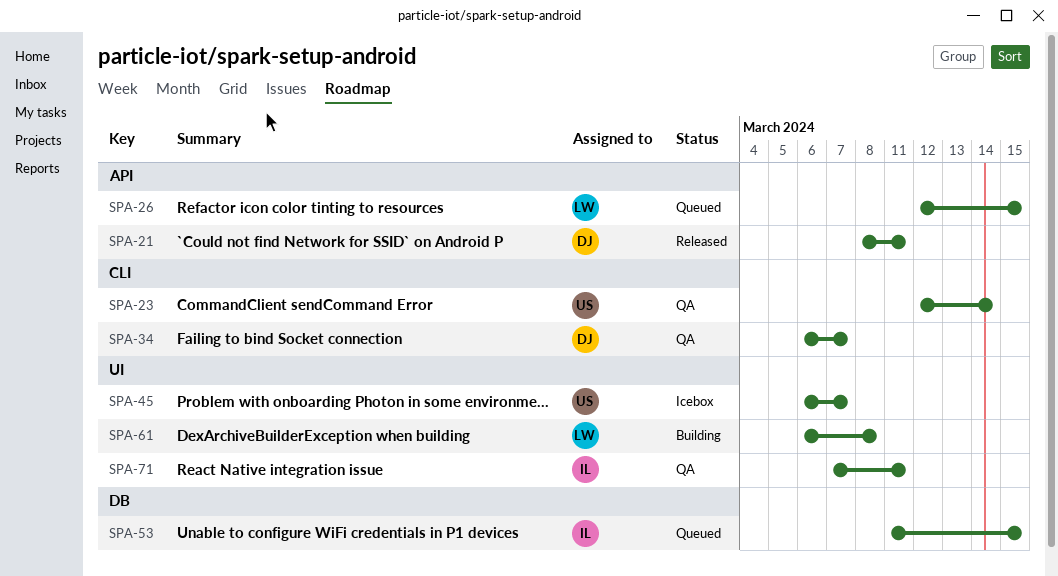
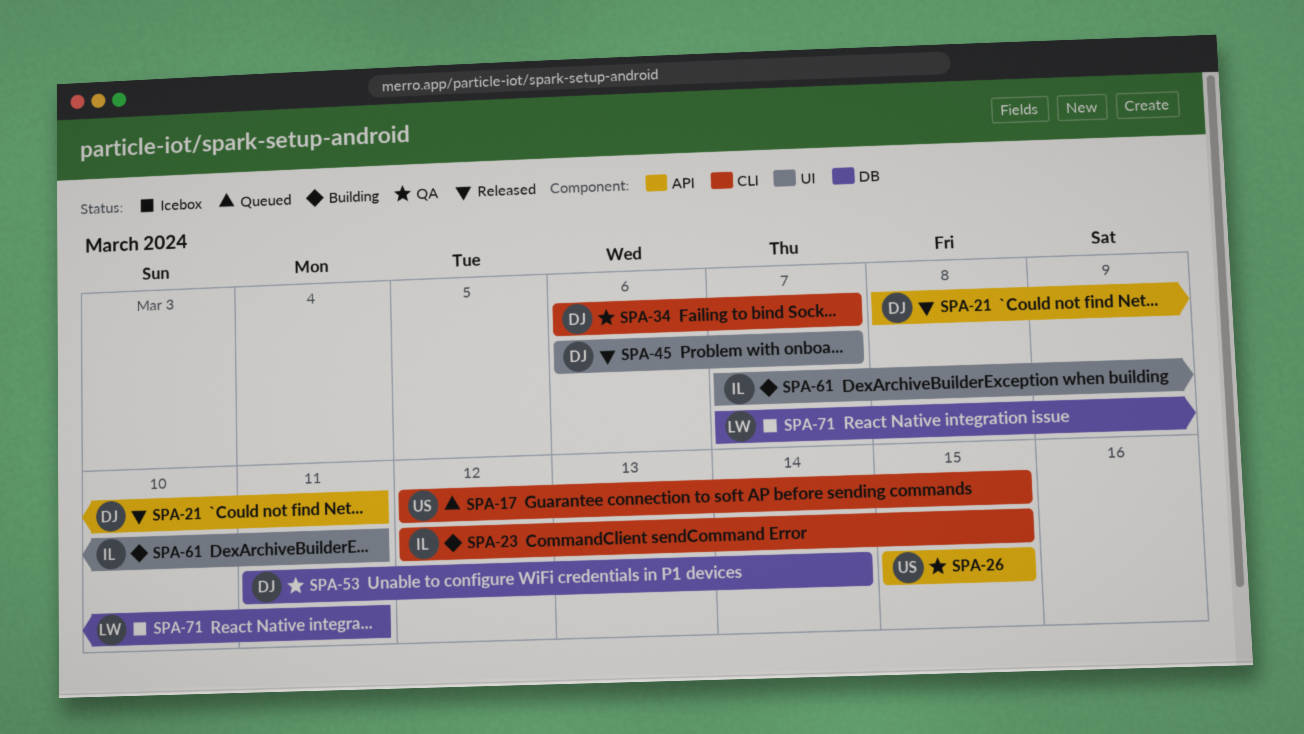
SPA-17: none -> present
SPA-23, status: QA -> Building
SPA-23, owner: US -> IL
SPA-23, due: Mar 14 -> Mar 15
SPA-26, status: Queued -> QA
SPA-26, owner: LW -> US
SPA-26, start: Mar 12 -> Mar 15
SPA-45, status: Icebox -> Released
SPA-45, owner: US -> DJ
SPA-53, status: Queued -> QA
SPA-53, owner: IL -> DJ
SPA-53, due: Mar 15 -> Mar 14
SPA-61, owner: LW -> IL
SPA-61, start: Mar 6 -> Mar 7
SPA-61, due: Mar 8 -> Mar 11
SPA-71, status: QA -> Icebox
SPA-71, owner: IL -> LW
SPA-71, label: UI -> DB

